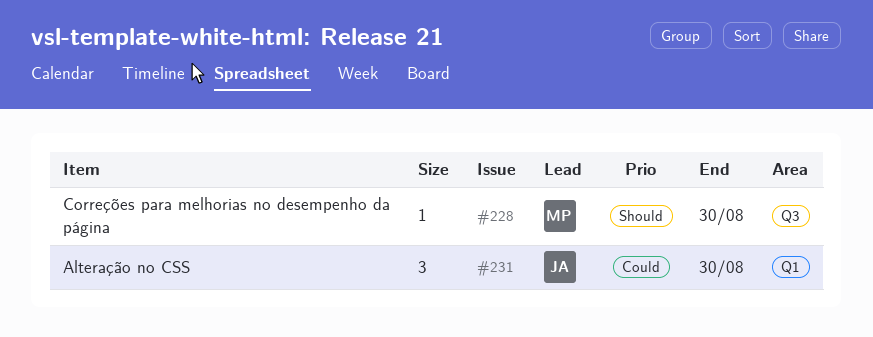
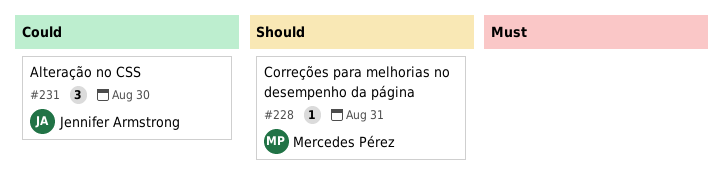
#228, due: Aug 30 -> Aug 31

